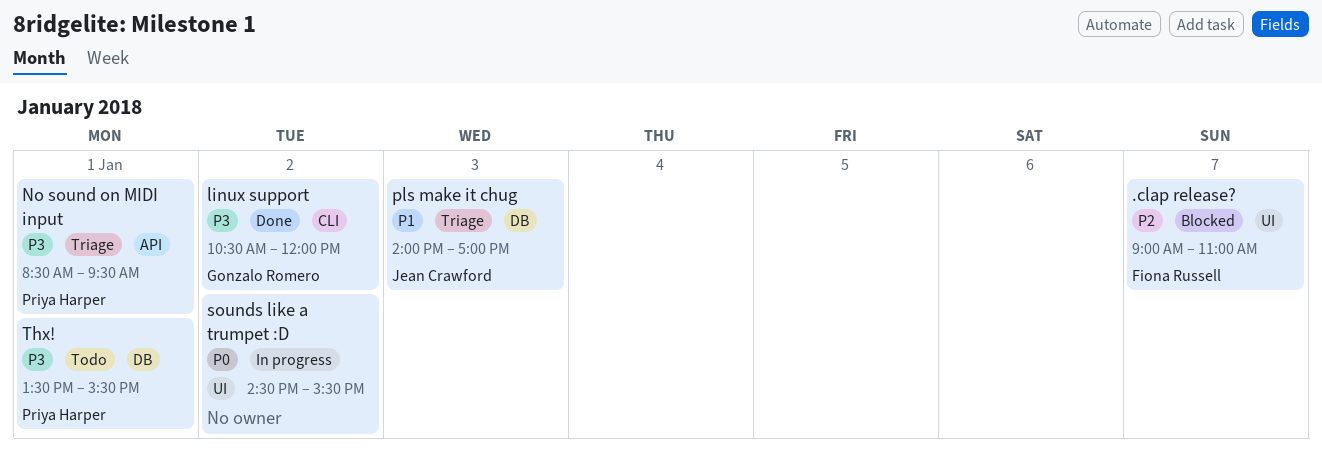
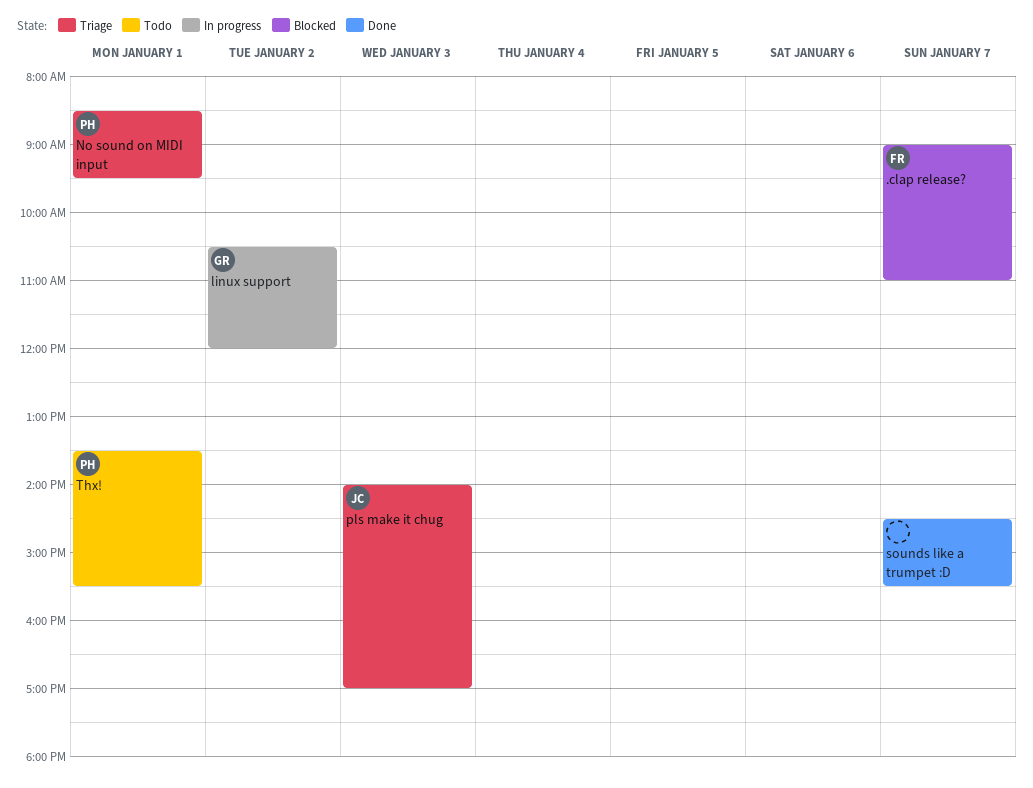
linux support, status: Done -> In progress
sounds like a trumpet :D, status: In progress -> Done
sounds like a trumpet :D, day: Jan 2 -> Jan 7

